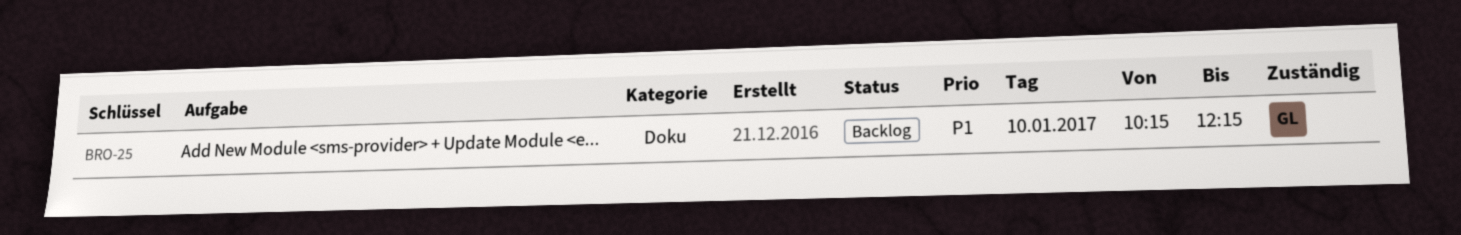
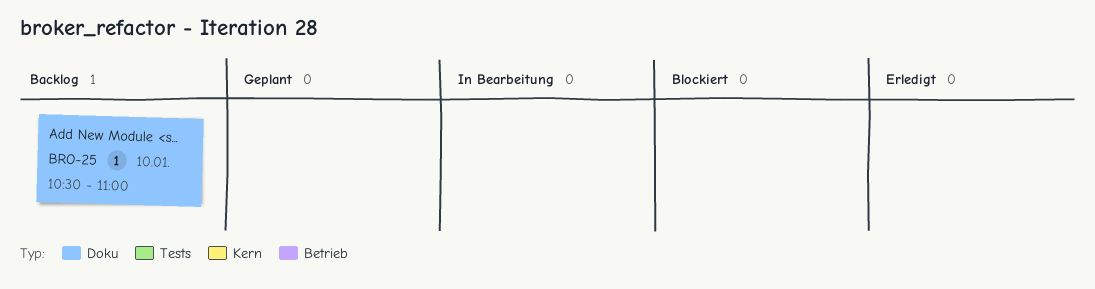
BRO-25, begins: 10:15 -> 10:30
BRO-25, ends: 12:15 -> 11:00

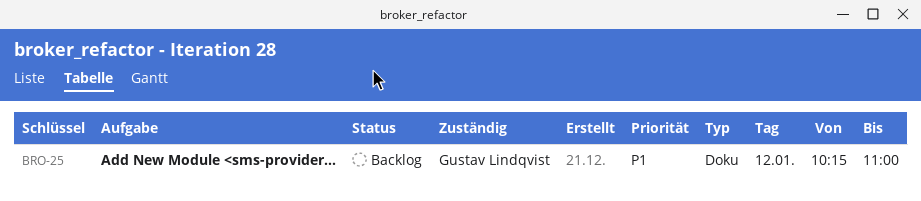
BRO-25, day: Jan 10 -> Jan 12
BRO-25, begins: 10:30 -> 10:15

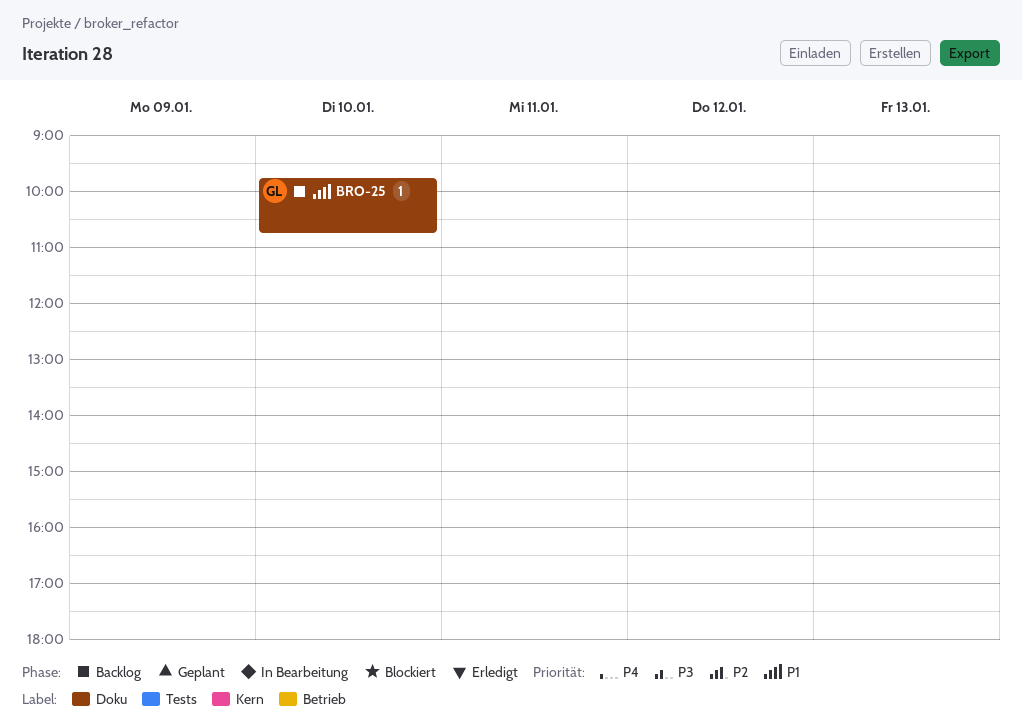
BRO-25, day: Jan 12 -> Jan 10
BRO-25, begins: 10:15 -> 09:45
BRO-25, ends: 11:00 -> 10:45

